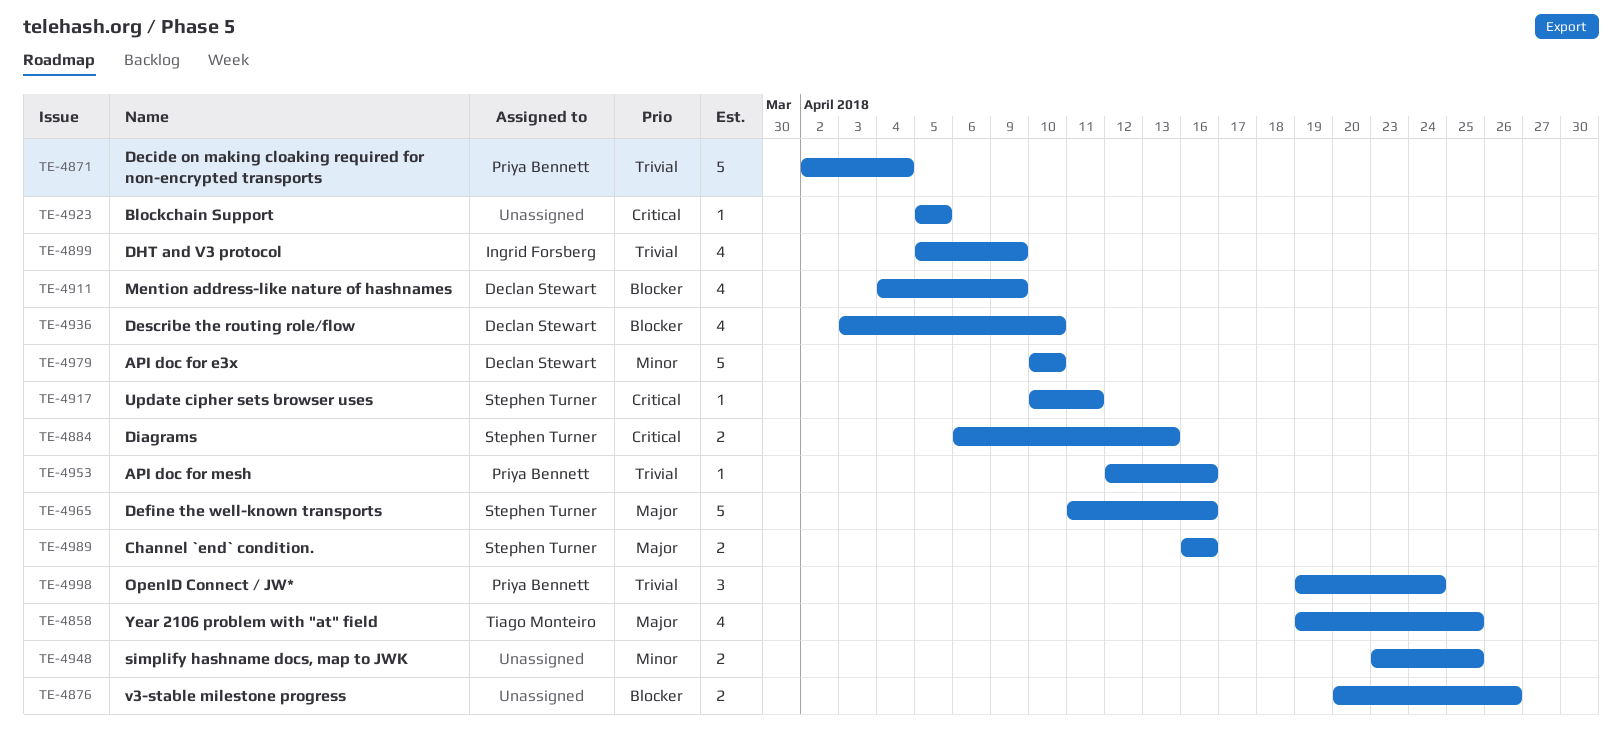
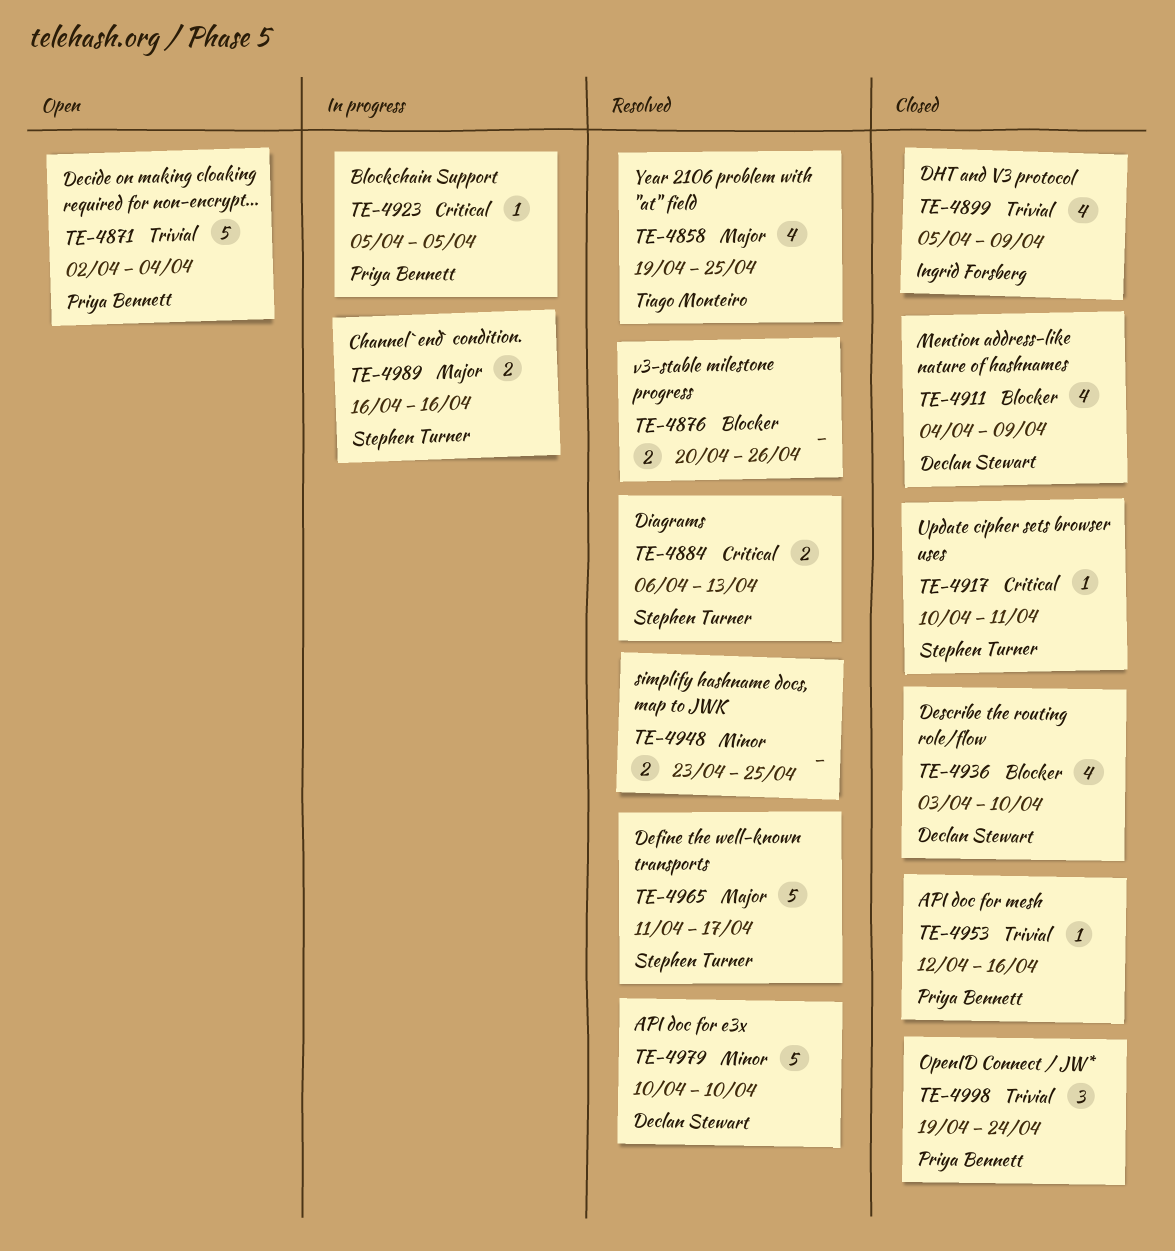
TE-4923, owner: none -> Priya Bennett
TE-4965, due: Apr 16 -> Apr 17

